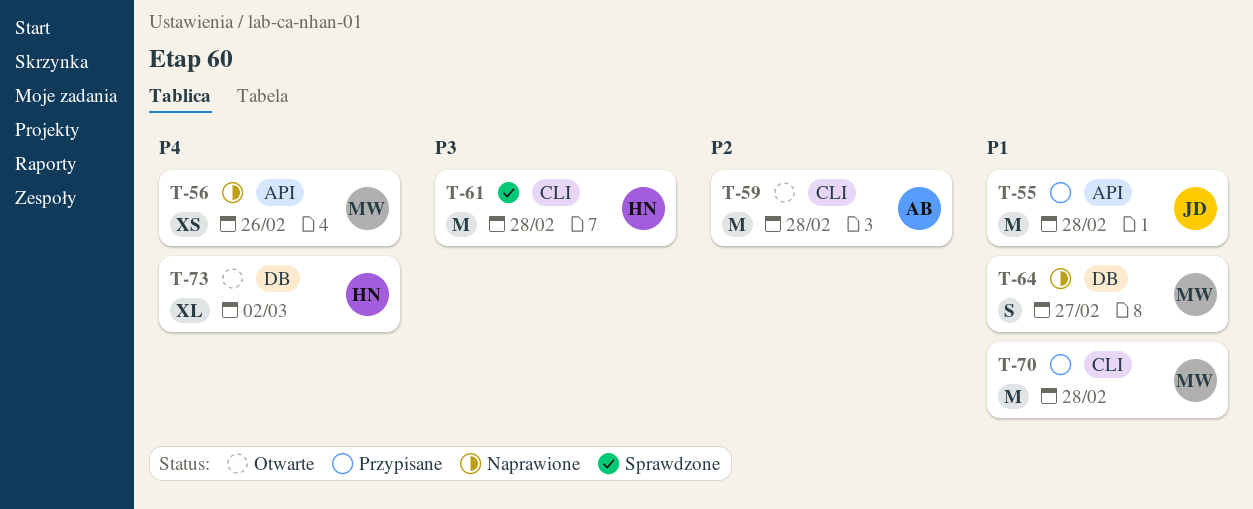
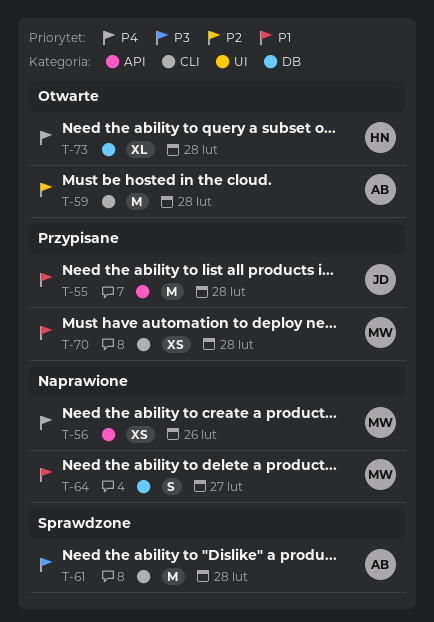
T-61, owner: HN -> AB
T-70, estimate: M -> XS
T-73, due: Mar 2 -> Feb 28

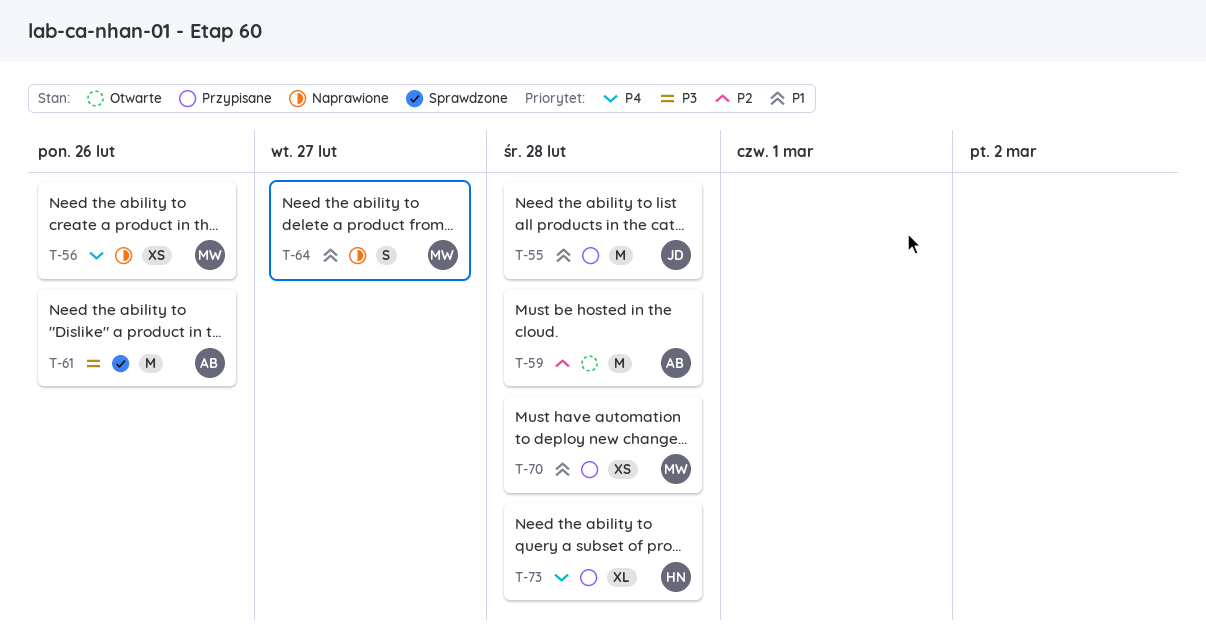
T-61, due: Feb 28 -> Feb 26
T-73, status: Otwarte -> Przypisane

